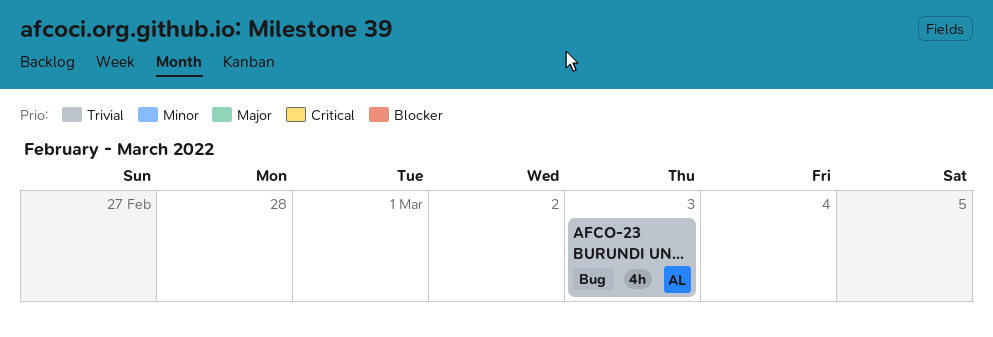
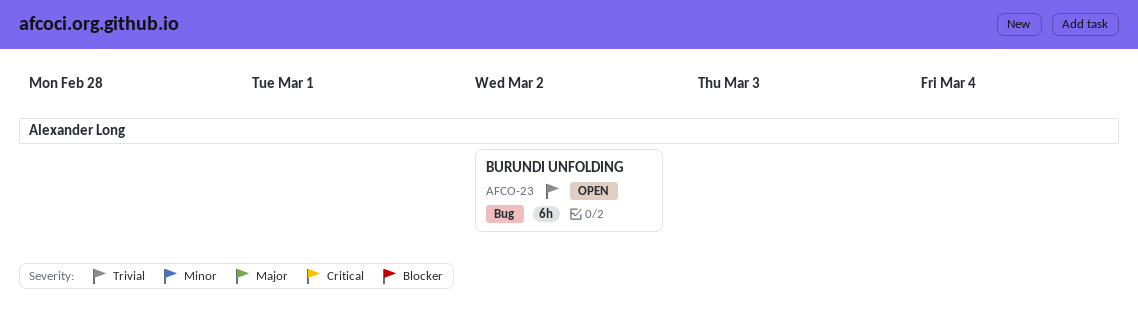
AFCO-23, estimate: 4h -> 6h
AFCO-23, due: Mar 3 -> Mar 2

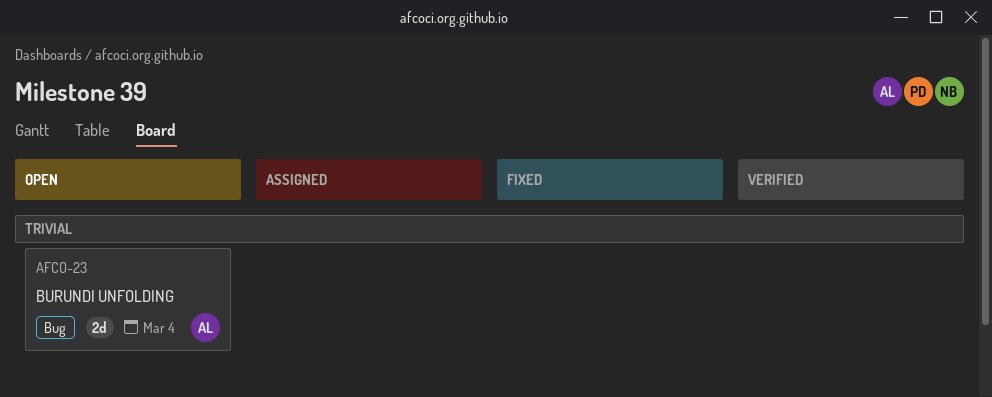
AFCO-23, estimate: 6h -> 2d
AFCO-23, due: Mar 2 -> Mar 4

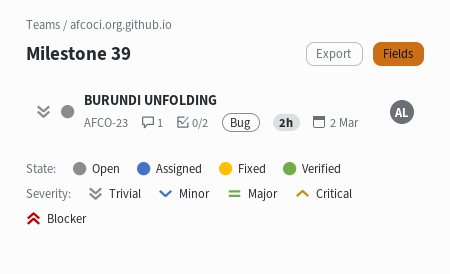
AFCO-23, estimate: 2d -> 2h
AFCO-23, due: Mar 4 -> Mar 2

